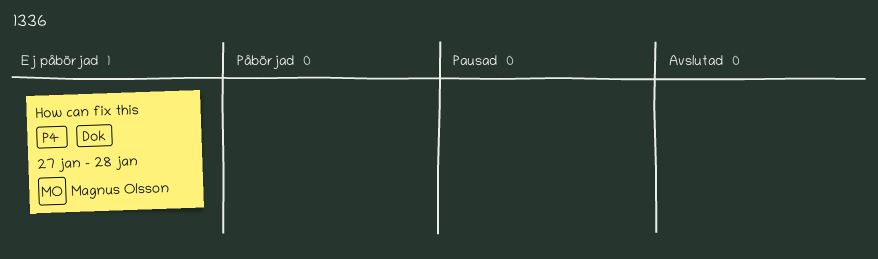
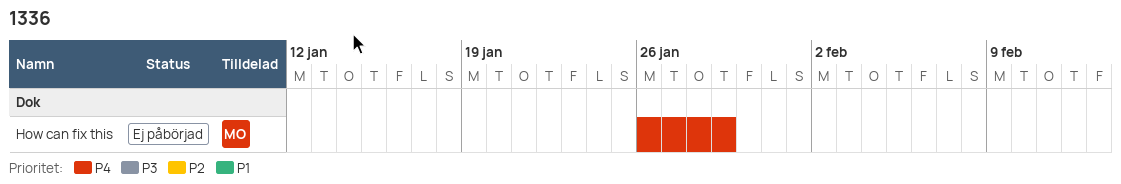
How can fix this, start: Jan 27 -> Jan 26
How can fix this, due: Jan 28 -> Jan 29

